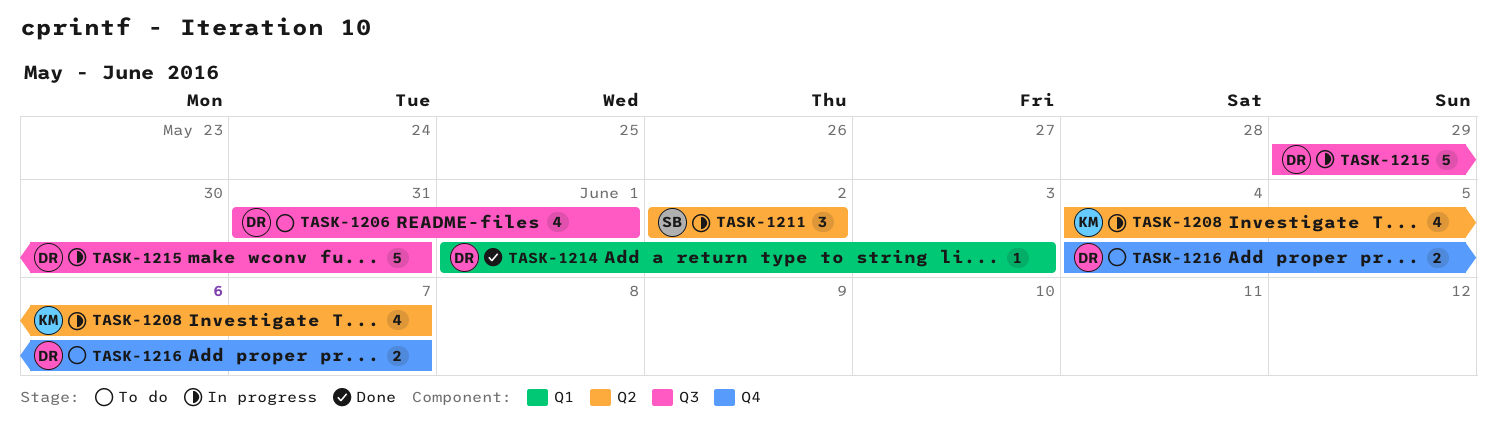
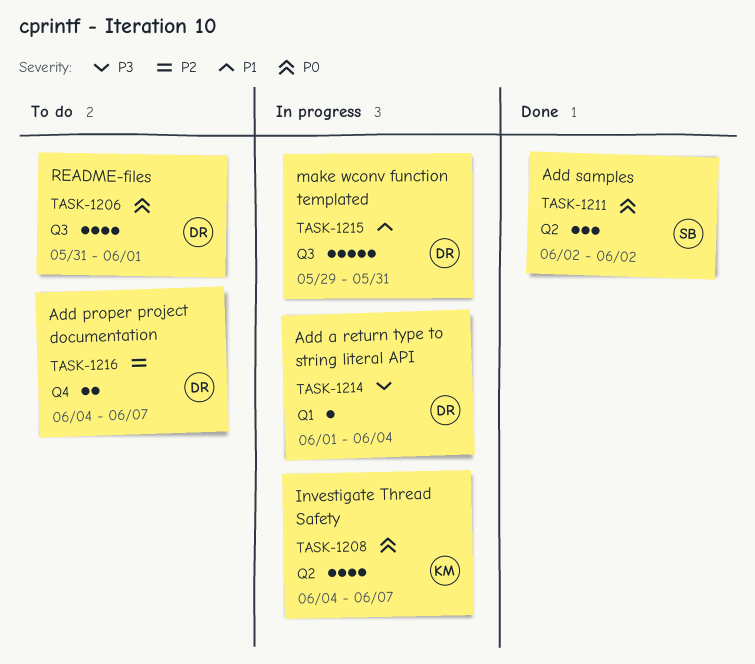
TASK-1211, status: In progress -> Done
TASK-1214, status: Done -> In progress
TASK-1214, due: Jun 3 -> Jun 4

